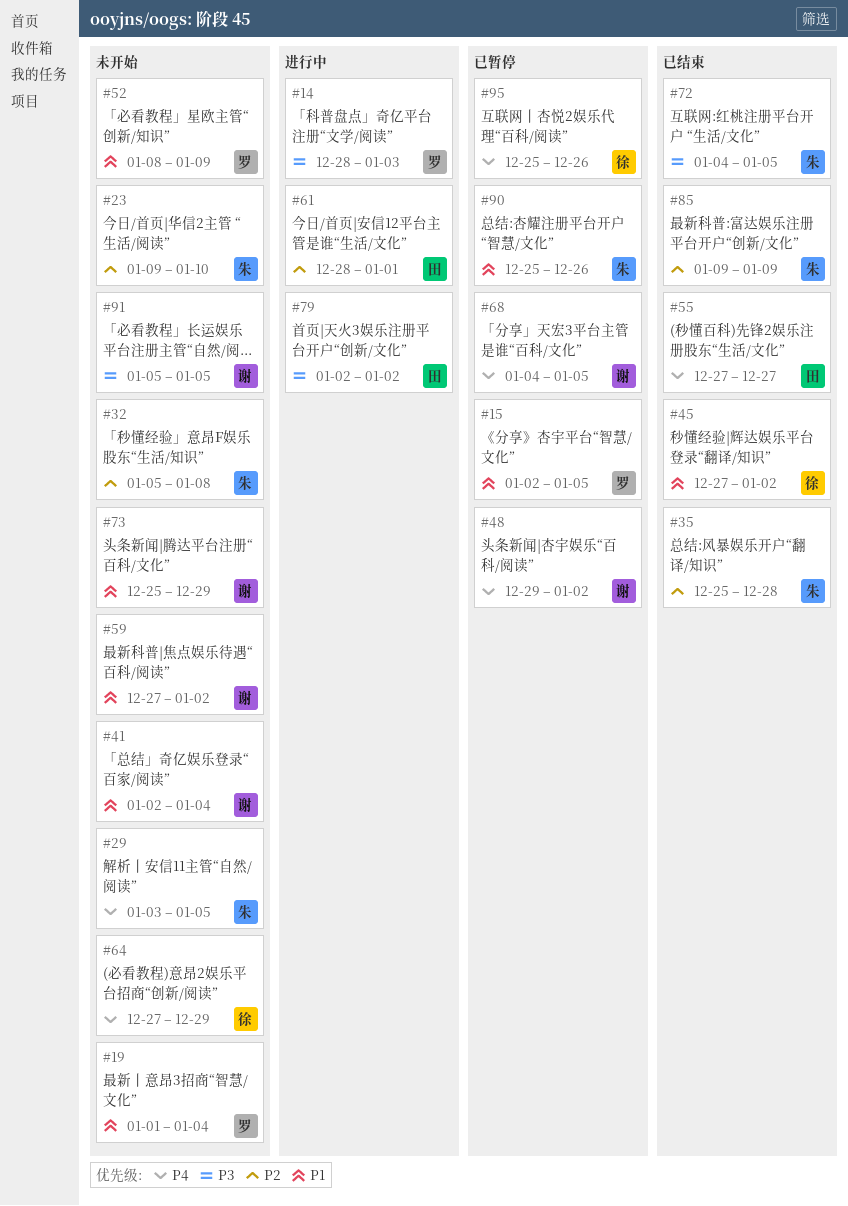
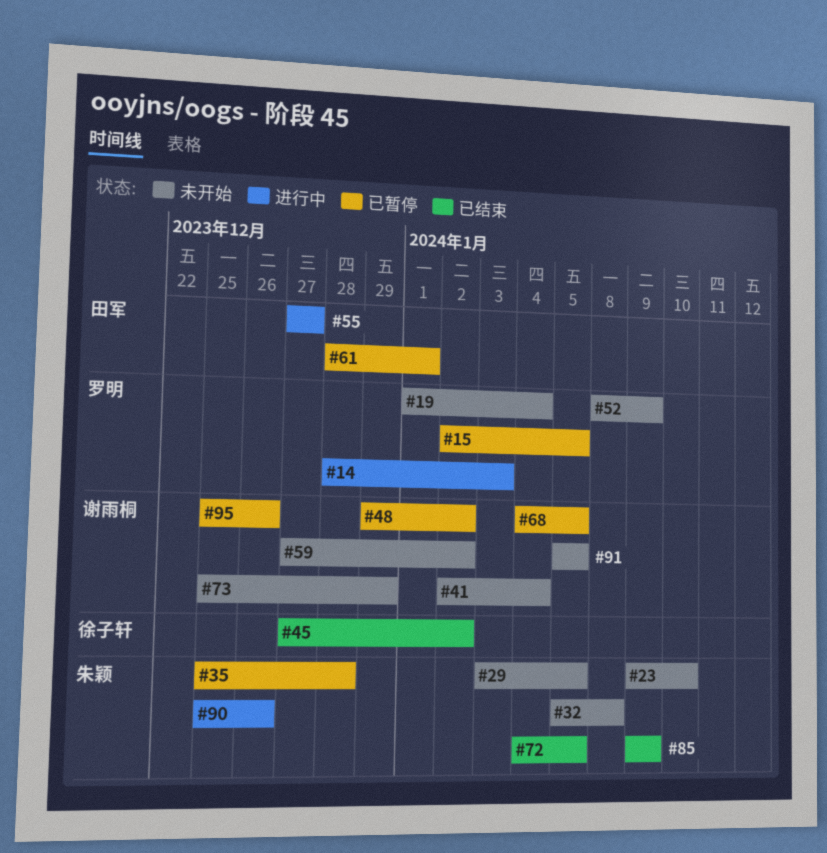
#35, status: 已结束 -> 已暂停
#55, status: 已结束 -> 进行中
#61, status: 进行中 -> 已暂停
#64: present -> none
#79: present -> none
#90, status: 已暂停 -> 进行中
#95, owner: 徐子轩 -> 谢雨桐

